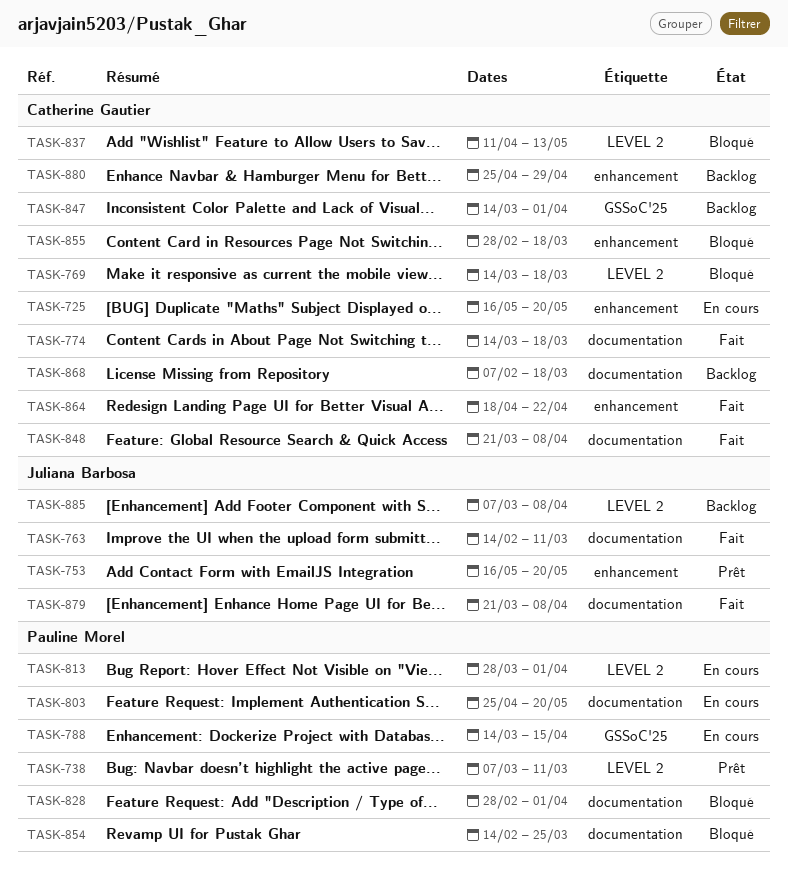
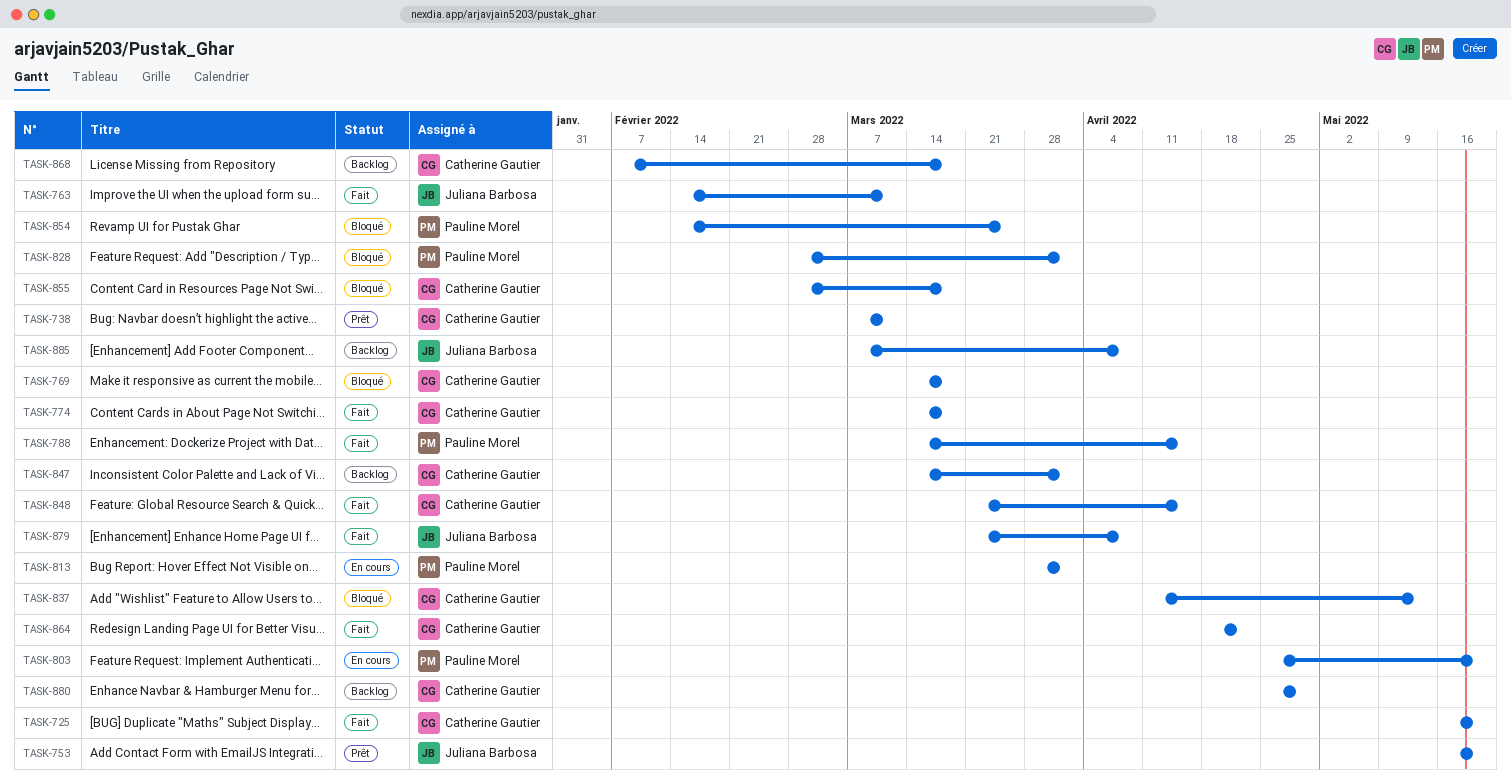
TASK-725, status: En cours -> Fait
TASK-738, owner: Pauline Morel -> Catherine Gautier
TASK-788, status: En cours -> Fait
TASK-848, due: Apr 8 -> Apr 15

